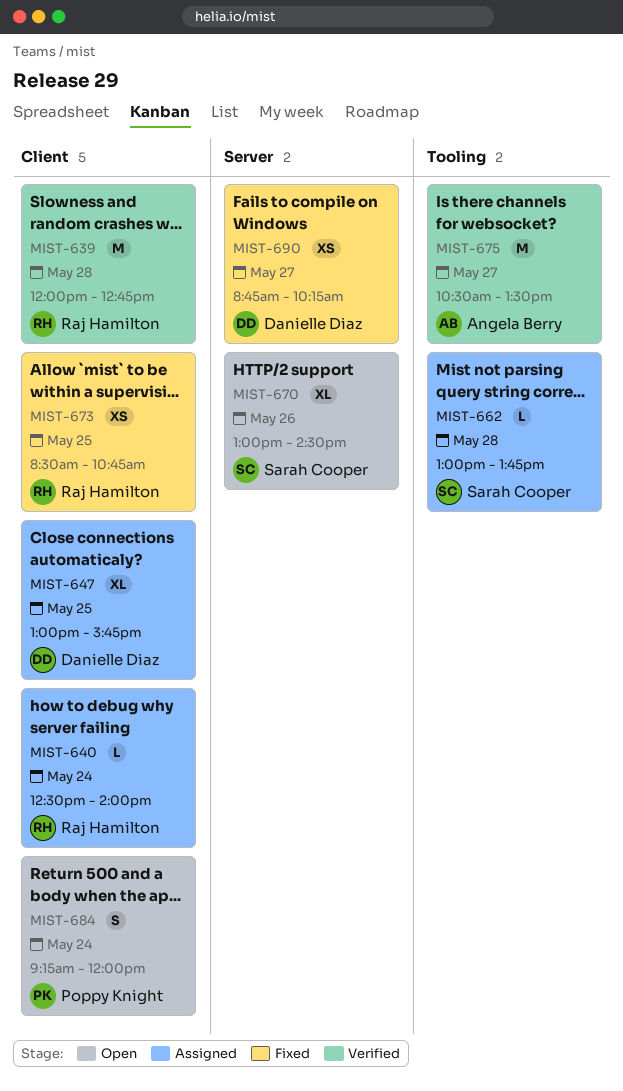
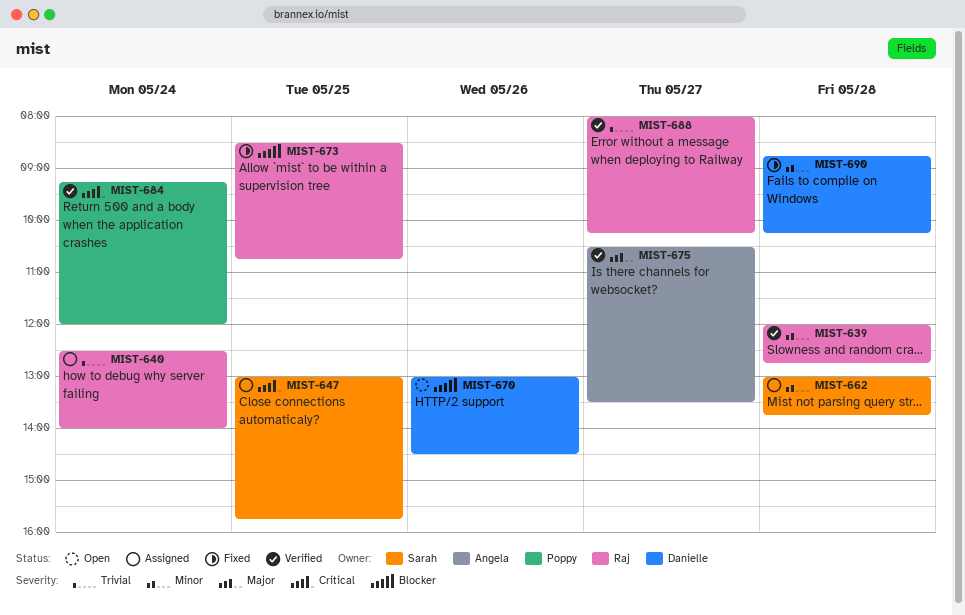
MIST-647, owner: Danielle Diaz -> Sarah Cooper
MIST-670, owner: Sarah Cooper -> Danielle Diaz
MIST-684, status: Open -> Verified
MIST-688: none -> present
MIST-690, day: May 27 -> May 28

